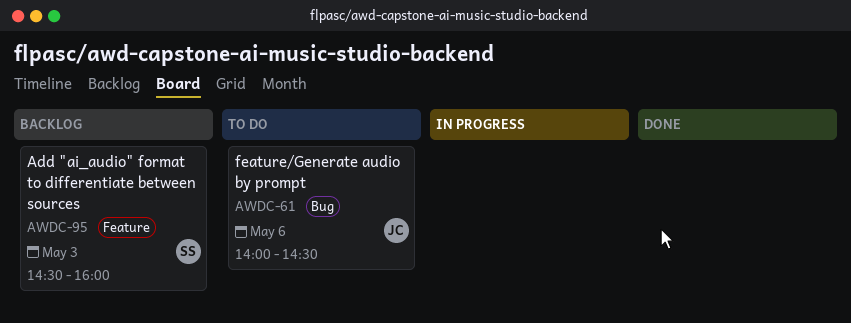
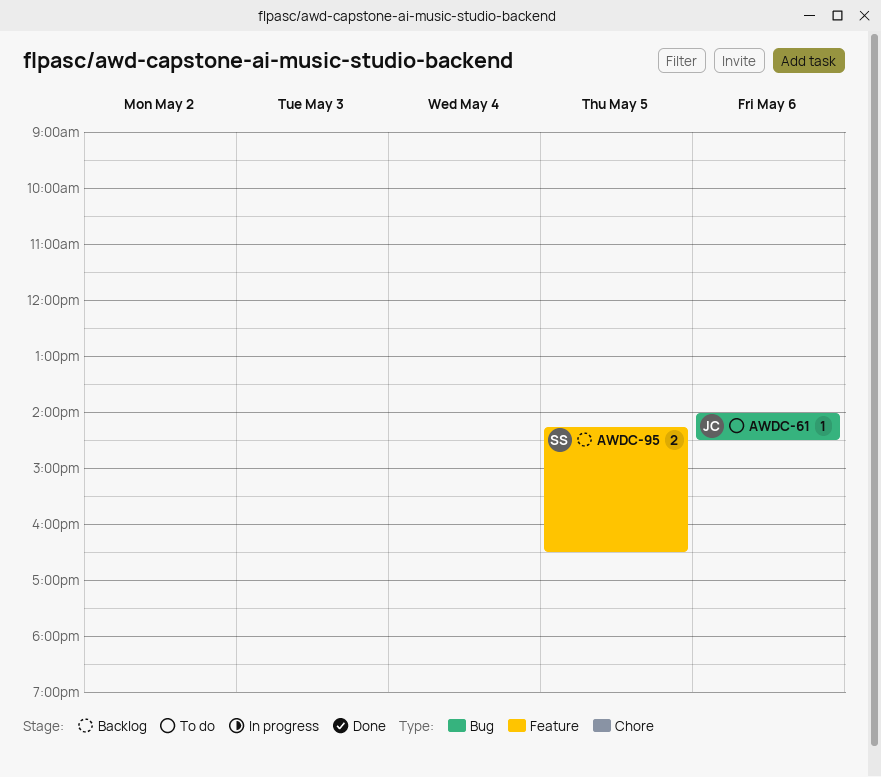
AWDC-95, day: May 3 -> May 5
AWDC-95, begins: 14:30 -> 14:15
AWDC-95, ends: 16:00 -> 16:30

